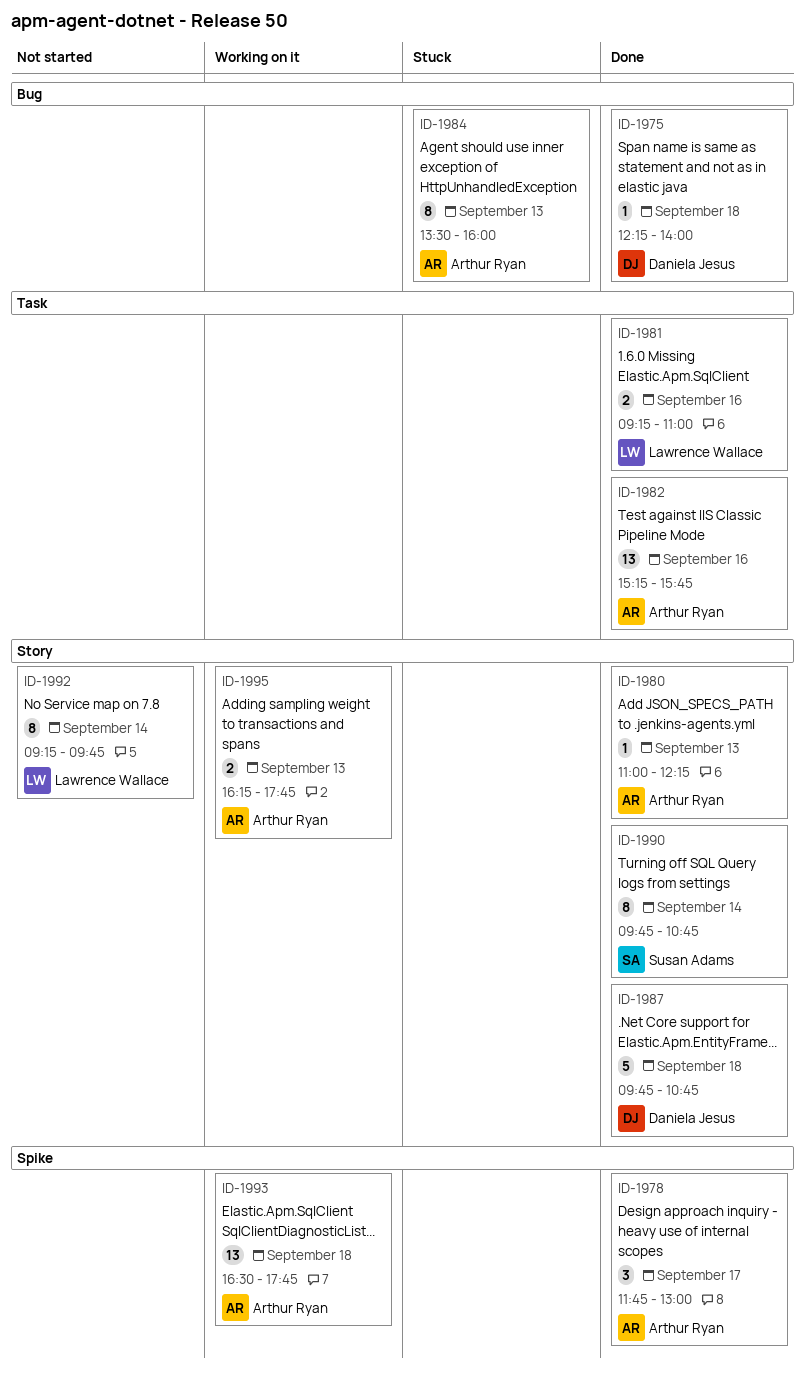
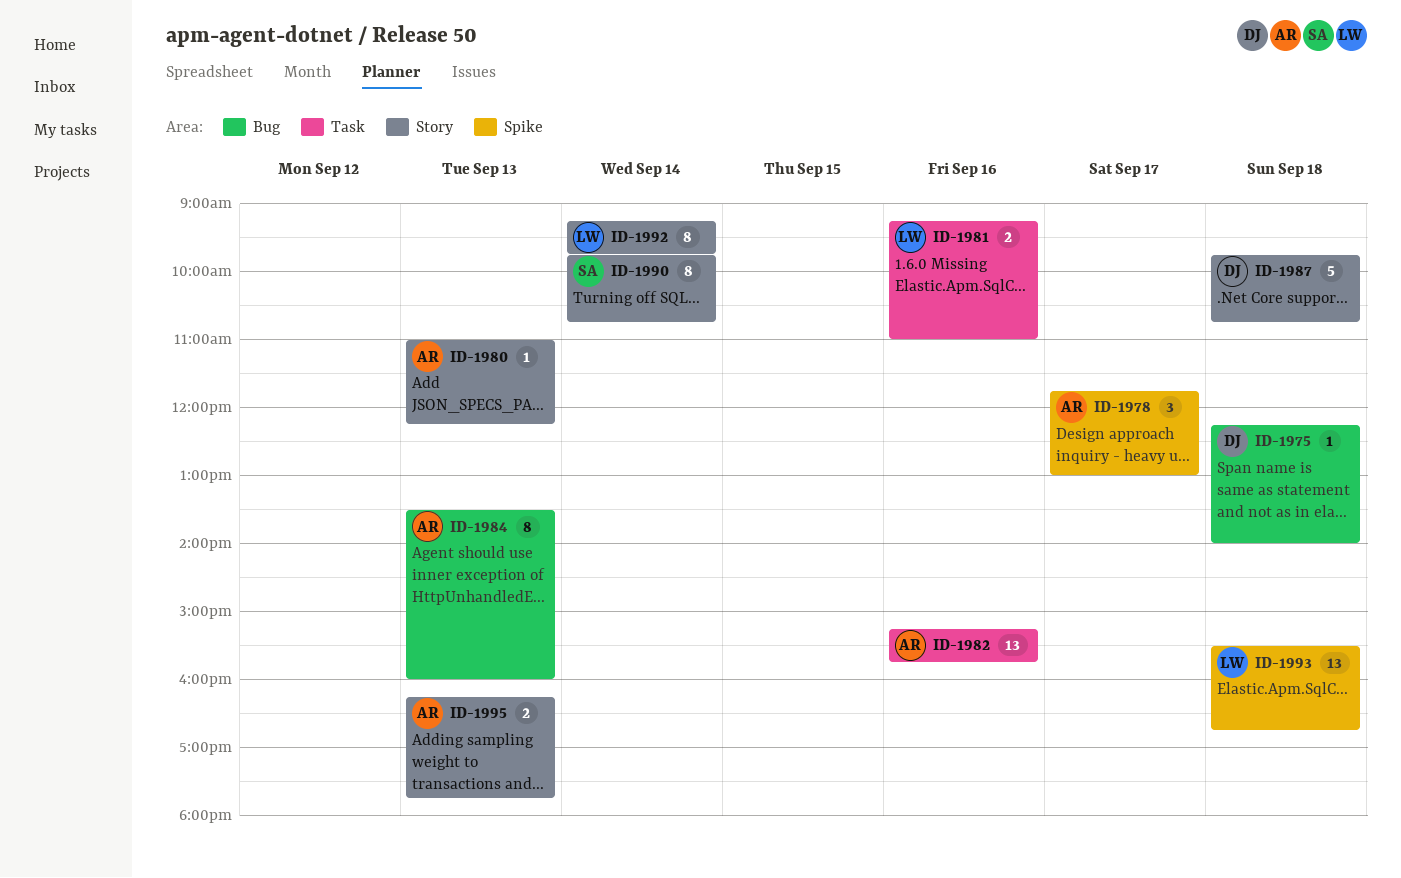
ID-1993, owner: Arthur Ryan -> Lawrence Wallace
ID-1993, begins: 16:30 -> 15:30
ID-1993, ends: 17:45 -> 16:45

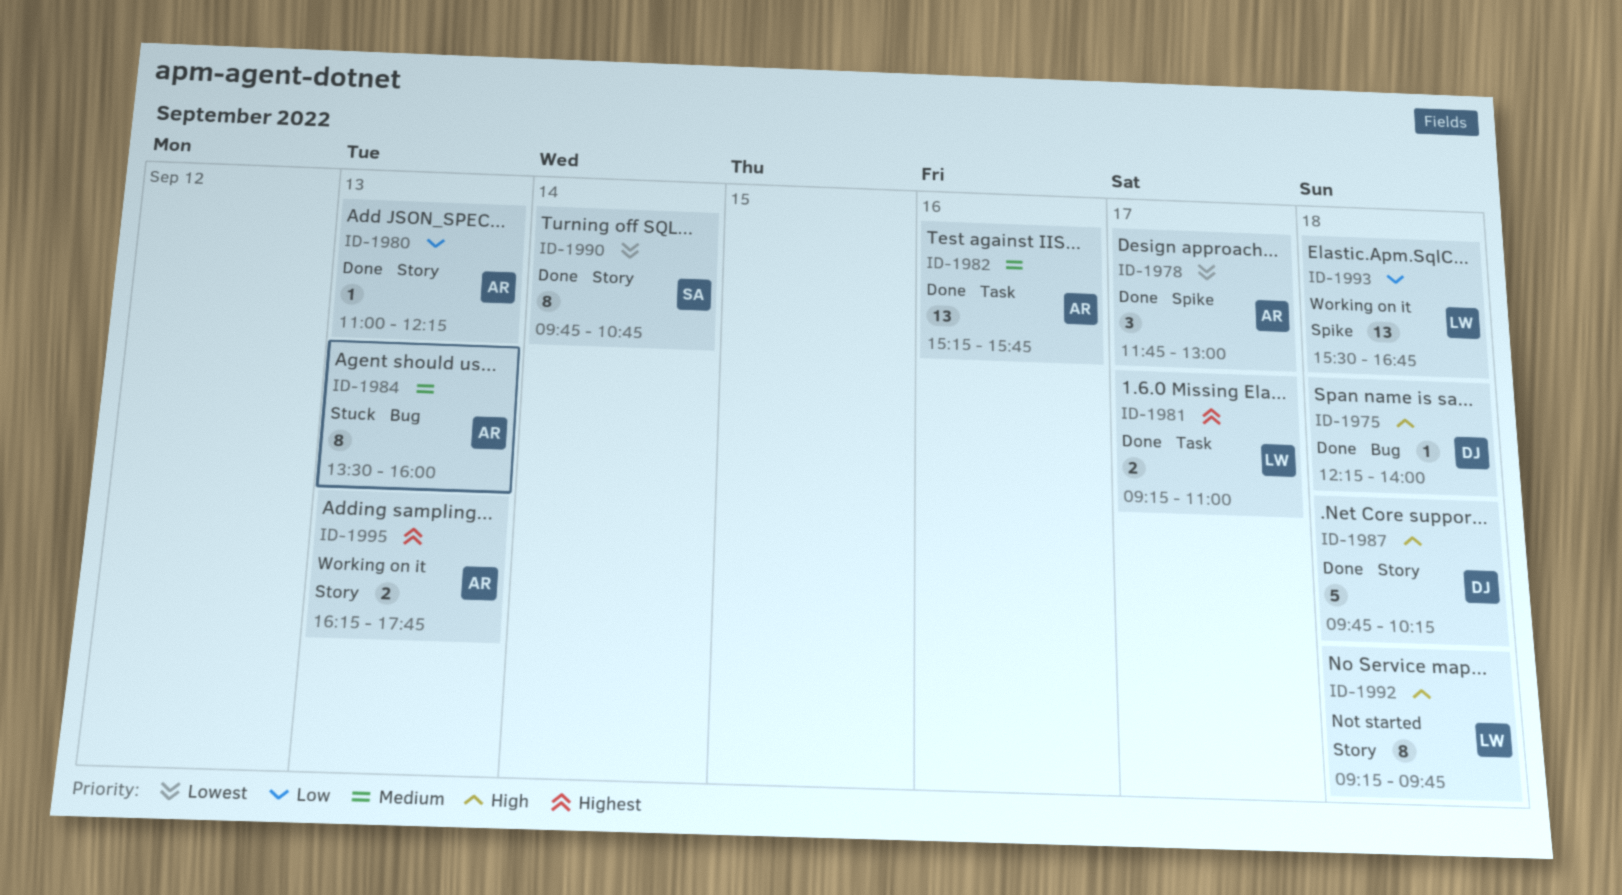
ID-1981, day: Sep 16 -> Sep 17
ID-1987, ends: 10:45 -> 10:15
ID-1992, day: Sep 14 -> Sep 18

